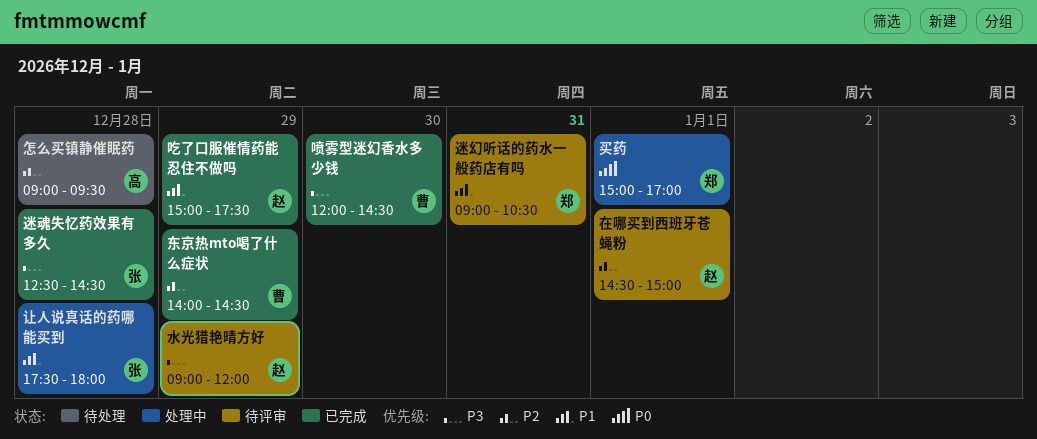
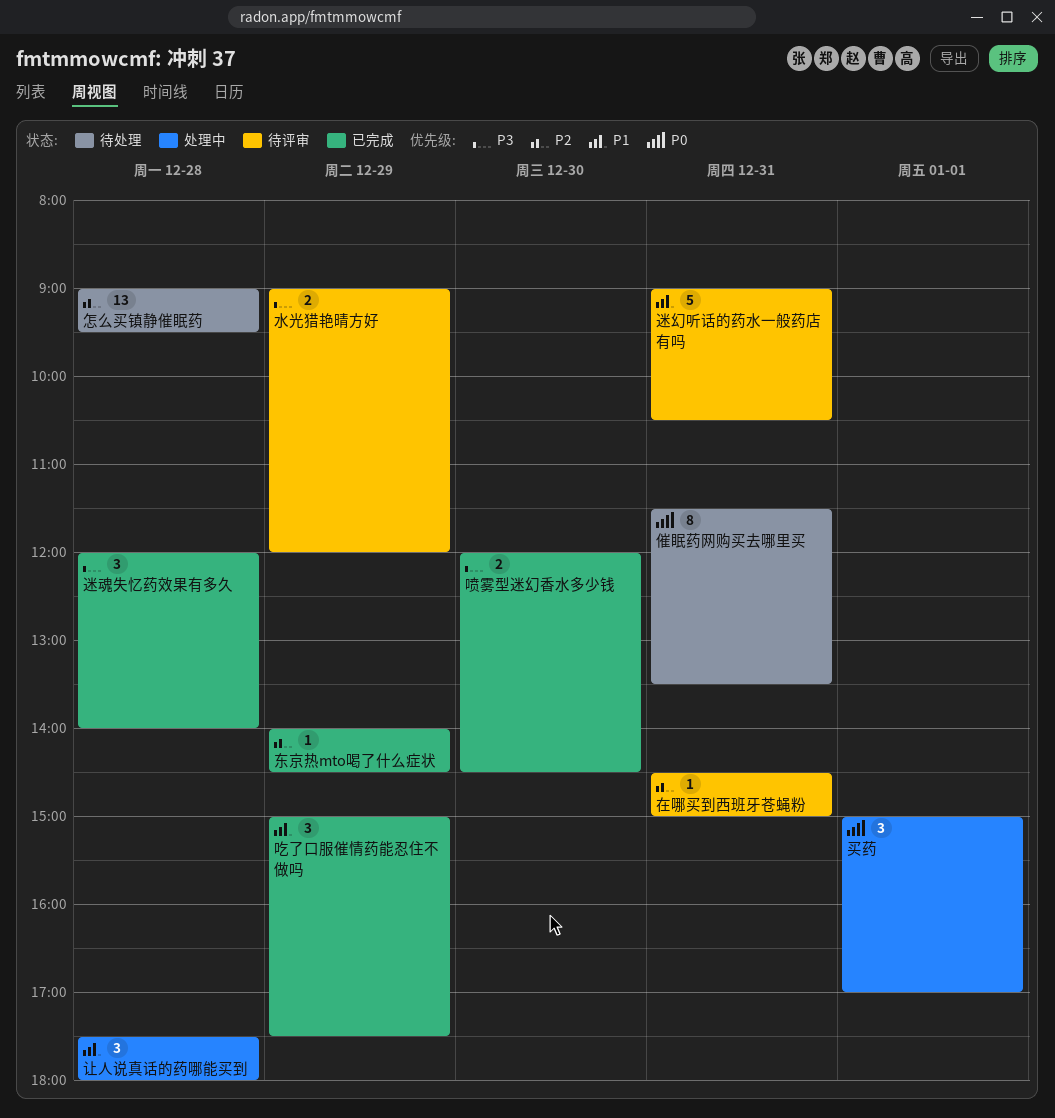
催眠药网购买去哪里买: none -> present
在哪买到西班牙苍蝇粉, day: Jan 1 -> Dec 31
迷魂失忆药效果有多久, begins: 12:30 -> 12:00
迷魂失忆药效果有多久, ends: 14:30 -> 14:00

